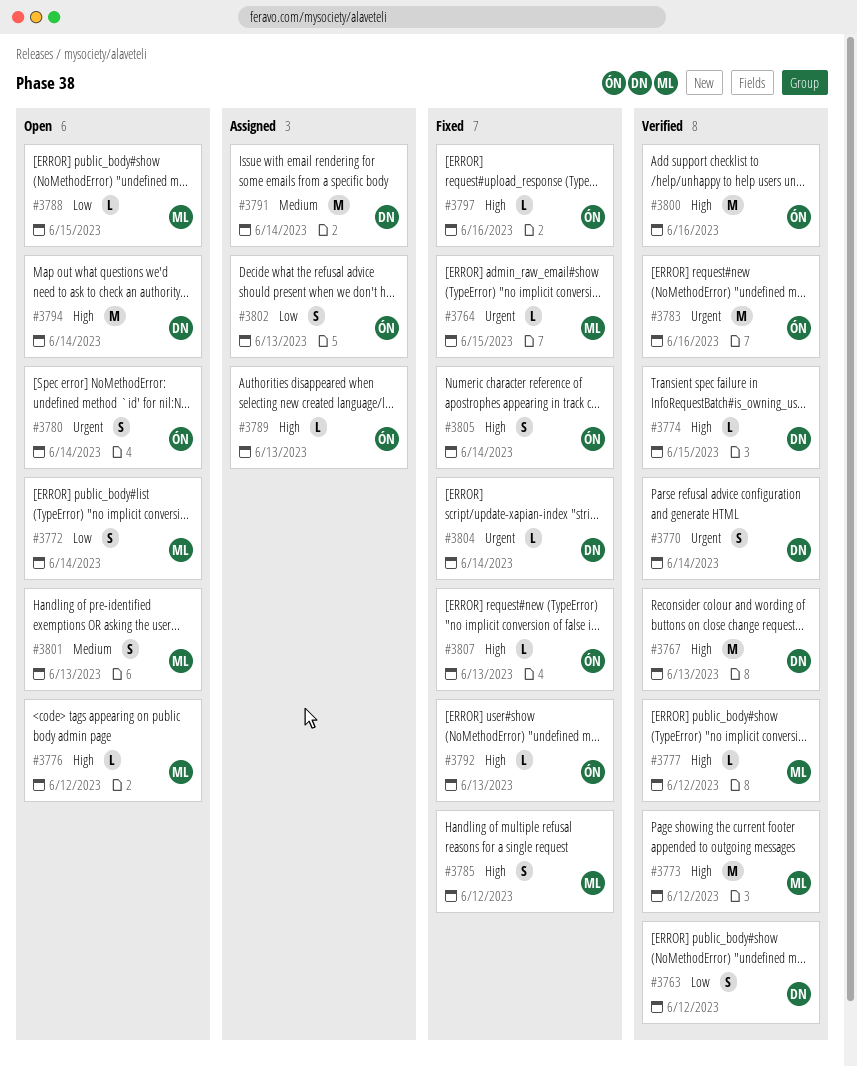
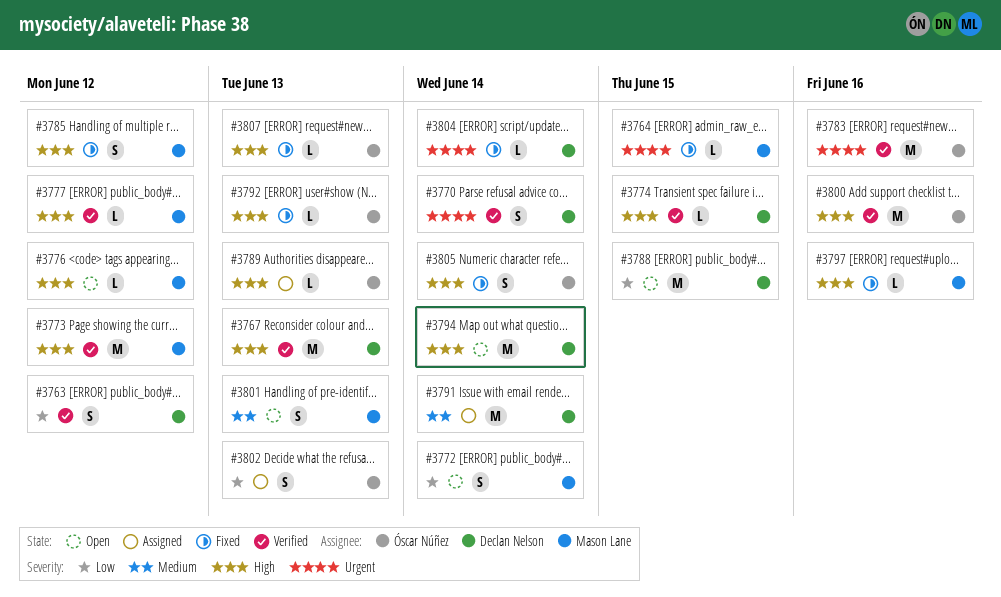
#3780: present -> none
#3788, owner: Mason Lane -> Declan Nelson
#3788, estimate: L -> M
#3797, owner: Óscar Núñez -> Mason Lane

